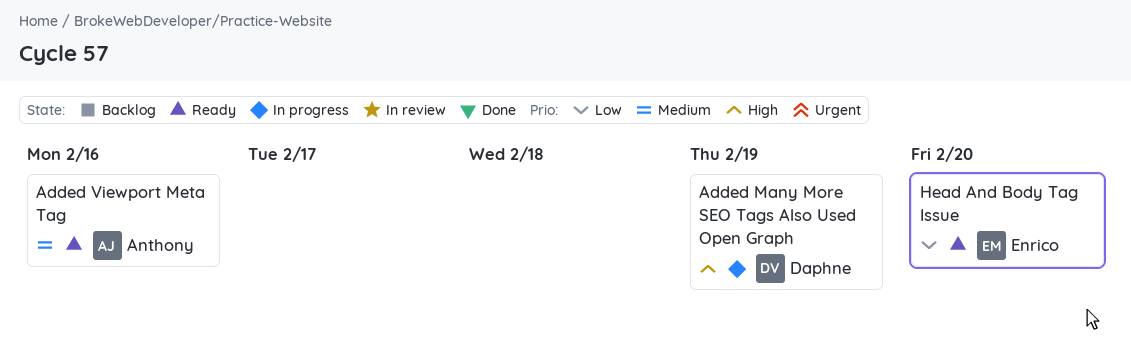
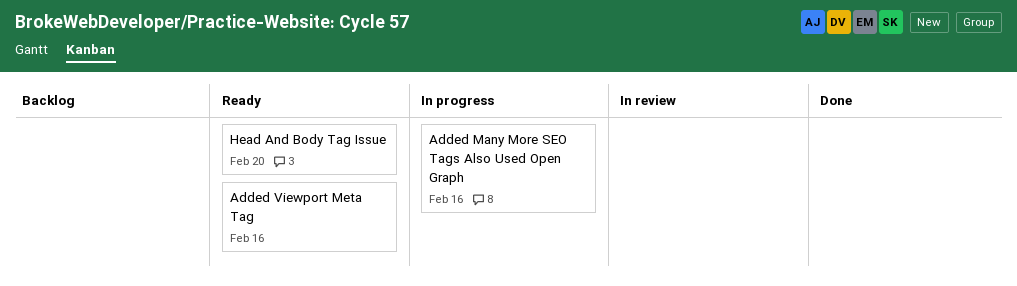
Added Many More SEO Tags Also Used Open Graph, due: Feb 19 -> Feb 16

